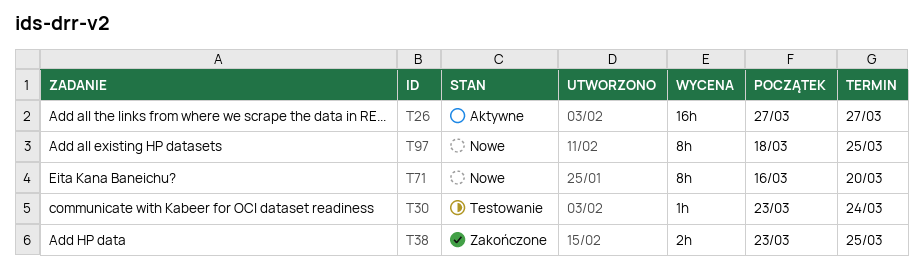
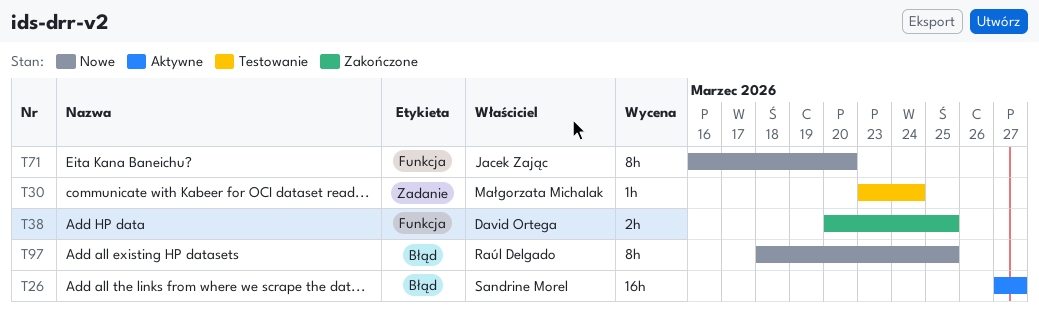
T38, start: Mar 23 -> Mar 20

